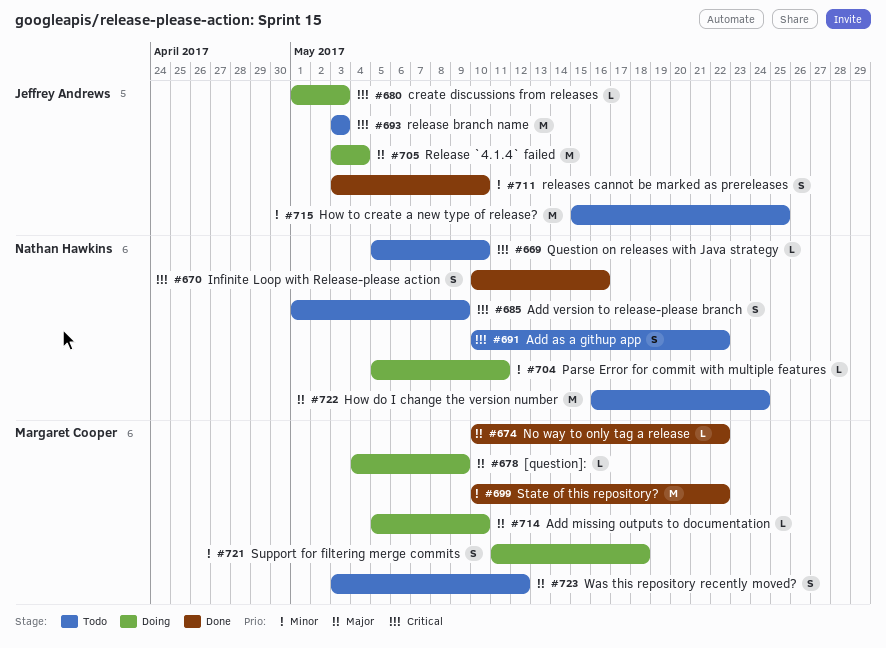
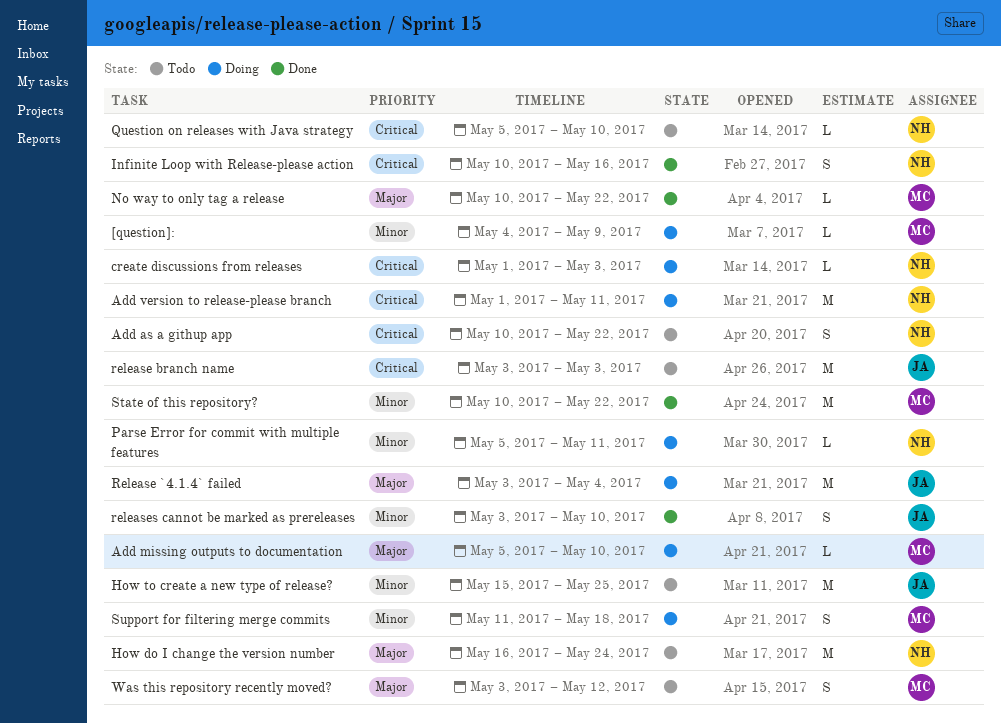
[question]:, priority: Major -> Minor
Add version to release-please branch, status: Todo -> Doing
Add version to release-please branch, estimate: S -> M
Add version to release-please branch, due: May 9 -> May 11
create discussions from releases, owner: Jeffrey Andrews -> Nathan Hawkins

